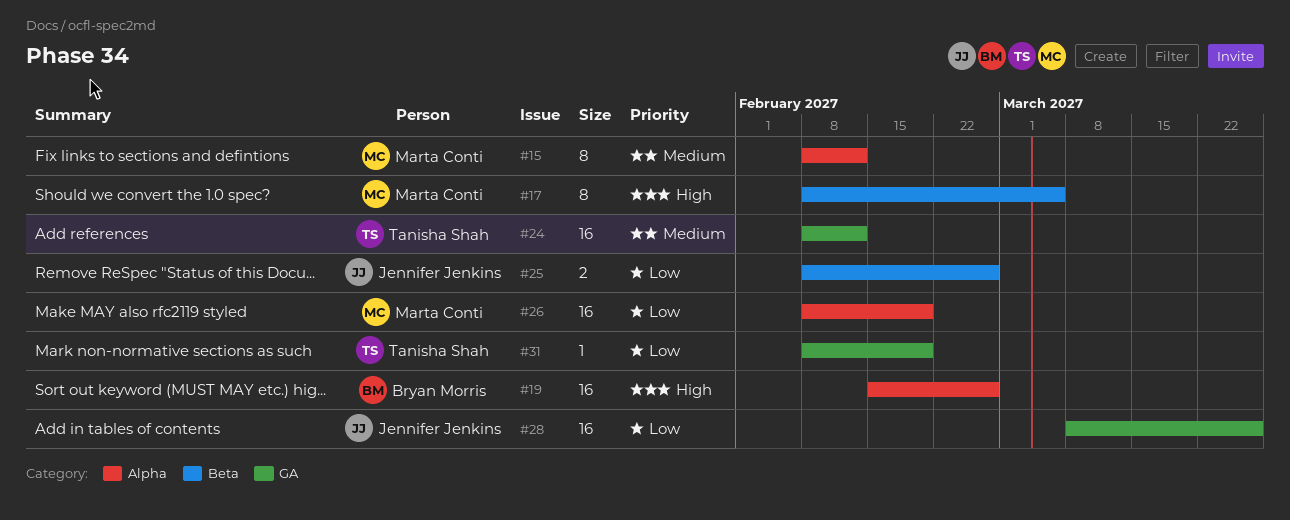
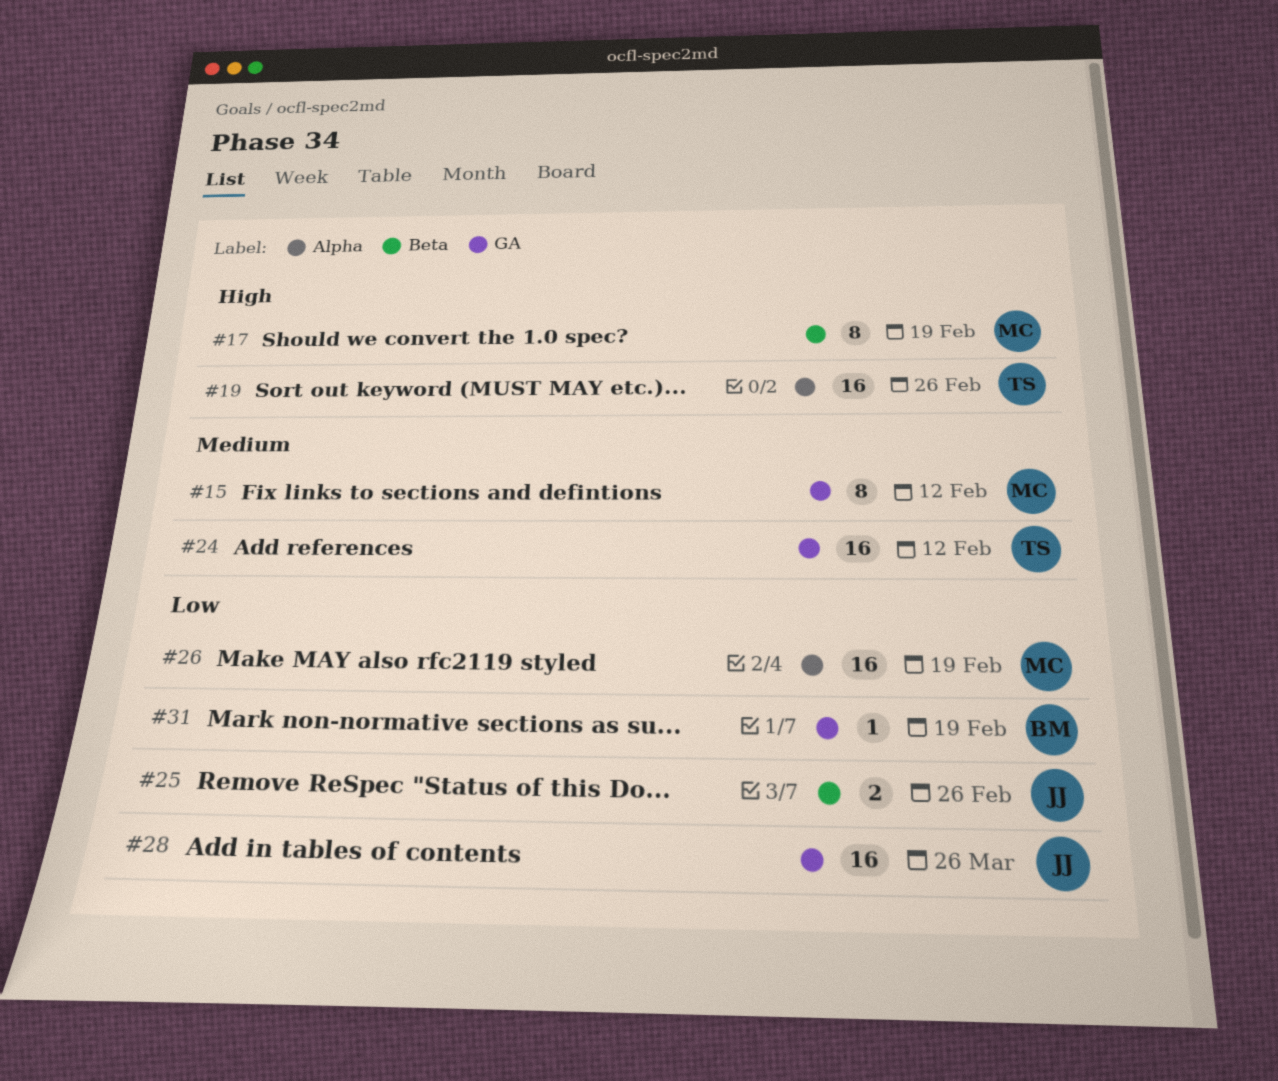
#15, label: Alpha -> GA
#17, due: Mar 5 -> Feb 19
#19, owner: Bryan Morris -> Tanisha Shah
#31, owner: Tanisha Shah -> Bryan Morris

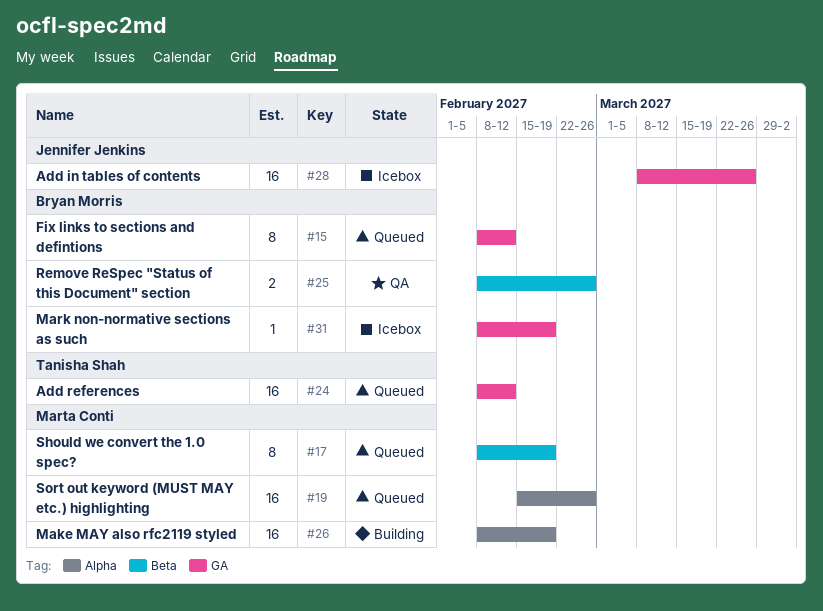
#15, owner: Marta Conti -> Bryan Morris
#19, owner: Tanisha Shah -> Marta Conti
#25, owner: Jennifer Jenkins -> Bryan Morris

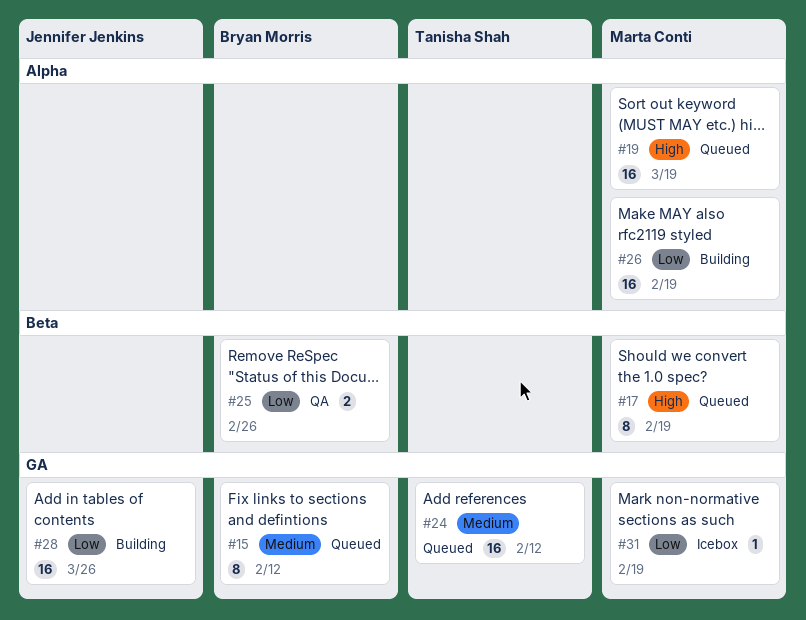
#19, due: Feb 26 -> Mar 19
#28, status: Icebox -> Building
#31, owner: Bryan Morris -> Marta Conti

